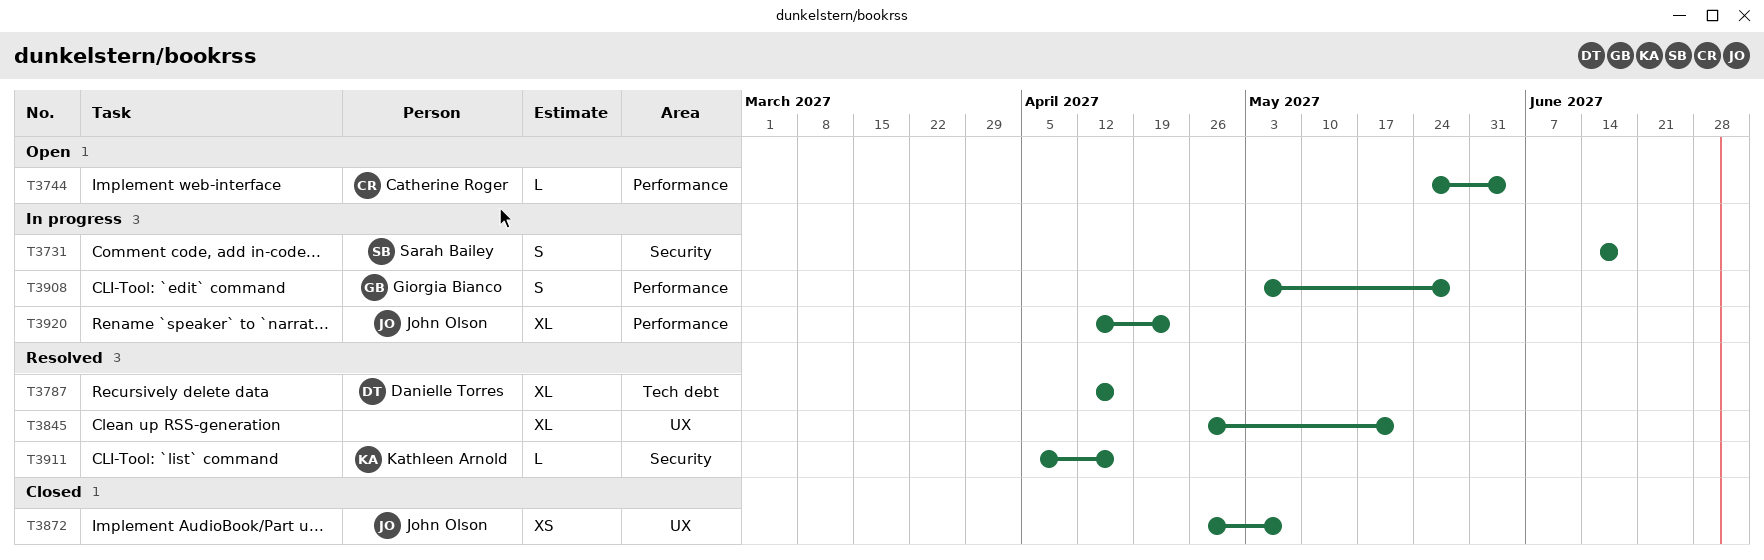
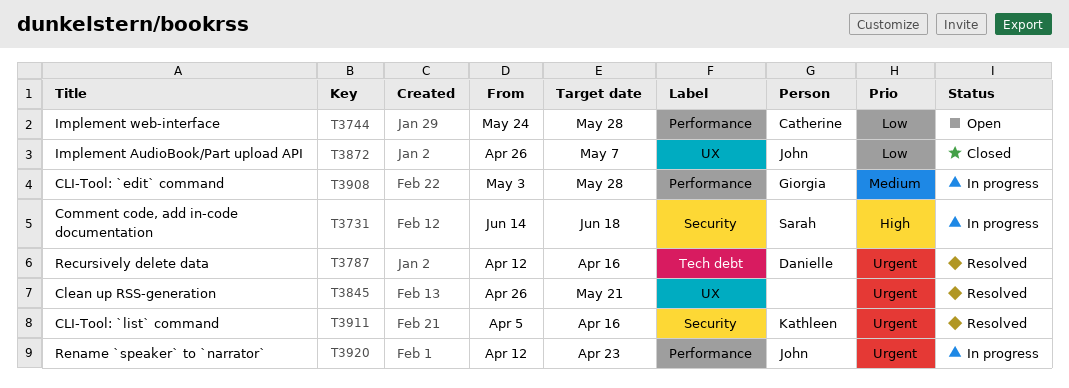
T3744, due: Jun 4 -> May 28

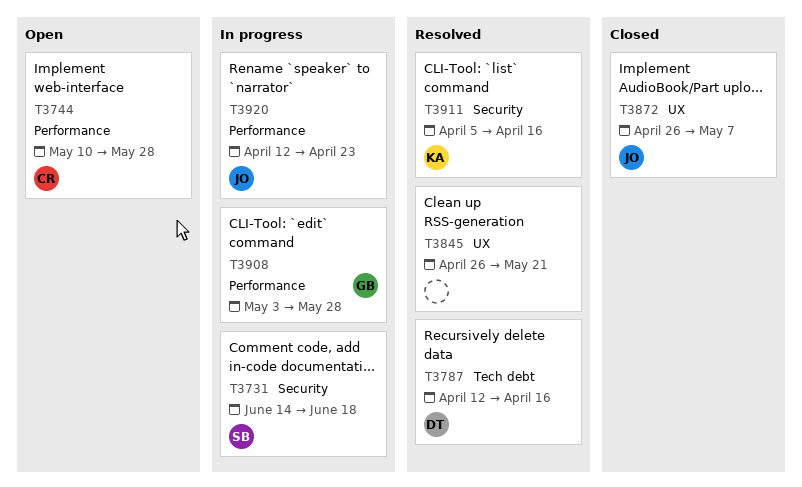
T3744, start: May 24 -> May 10

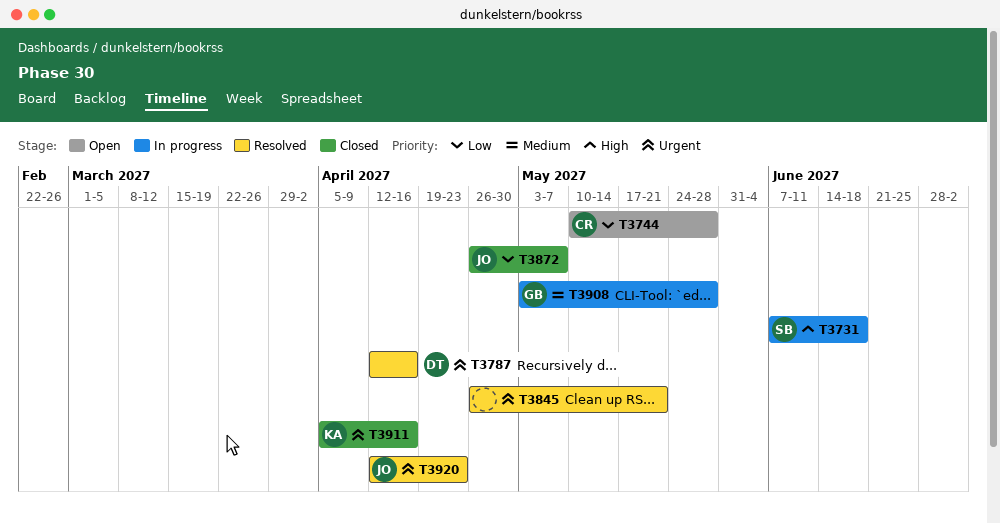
T3731, start: Jun 14 -> Jun 7
T3911, status: Resolved -> Closed
T3920, status: In progress -> Resolved

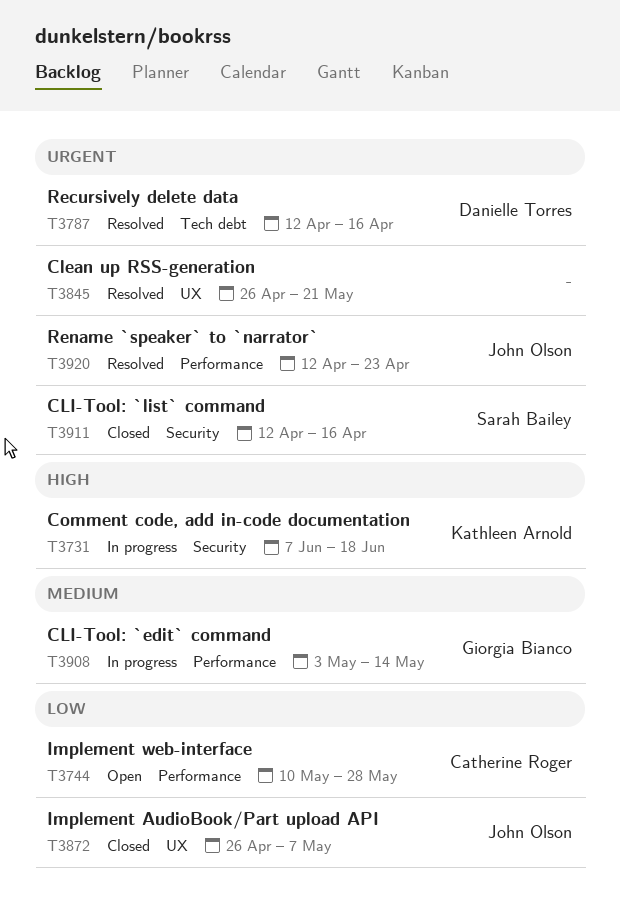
T3731, owner: Sarah Bailey -> Kathleen Arnold
T3908, due: May 28 -> May 14
T3911, owner: Kathleen Arnold -> Sarah Bailey
T3911, start: Apr 5 -> Apr 12

